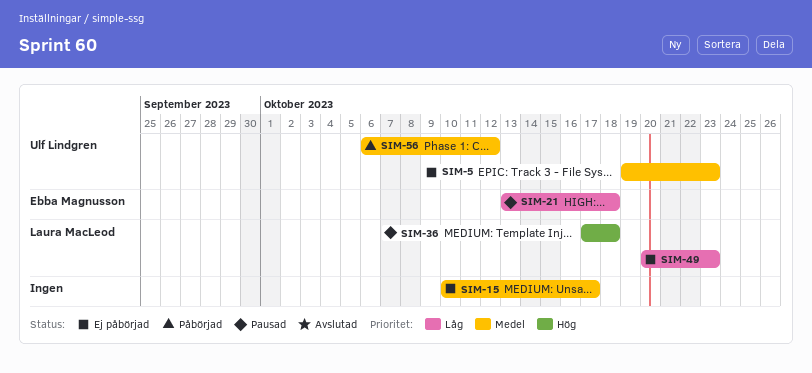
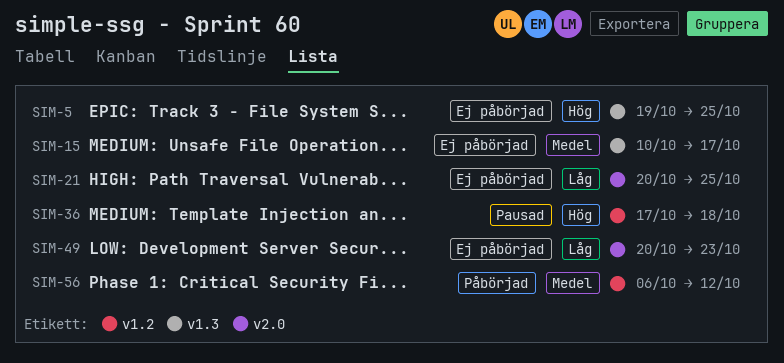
SIM-5, priority: Medel -> Hög
SIM-5, due: Oct 23 -> Oct 25
SIM-21, status: Pausad -> Ej påbörjad
SIM-21, start: Oct 13 -> Oct 20
SIM-21, due: Oct 18 -> Oct 25

